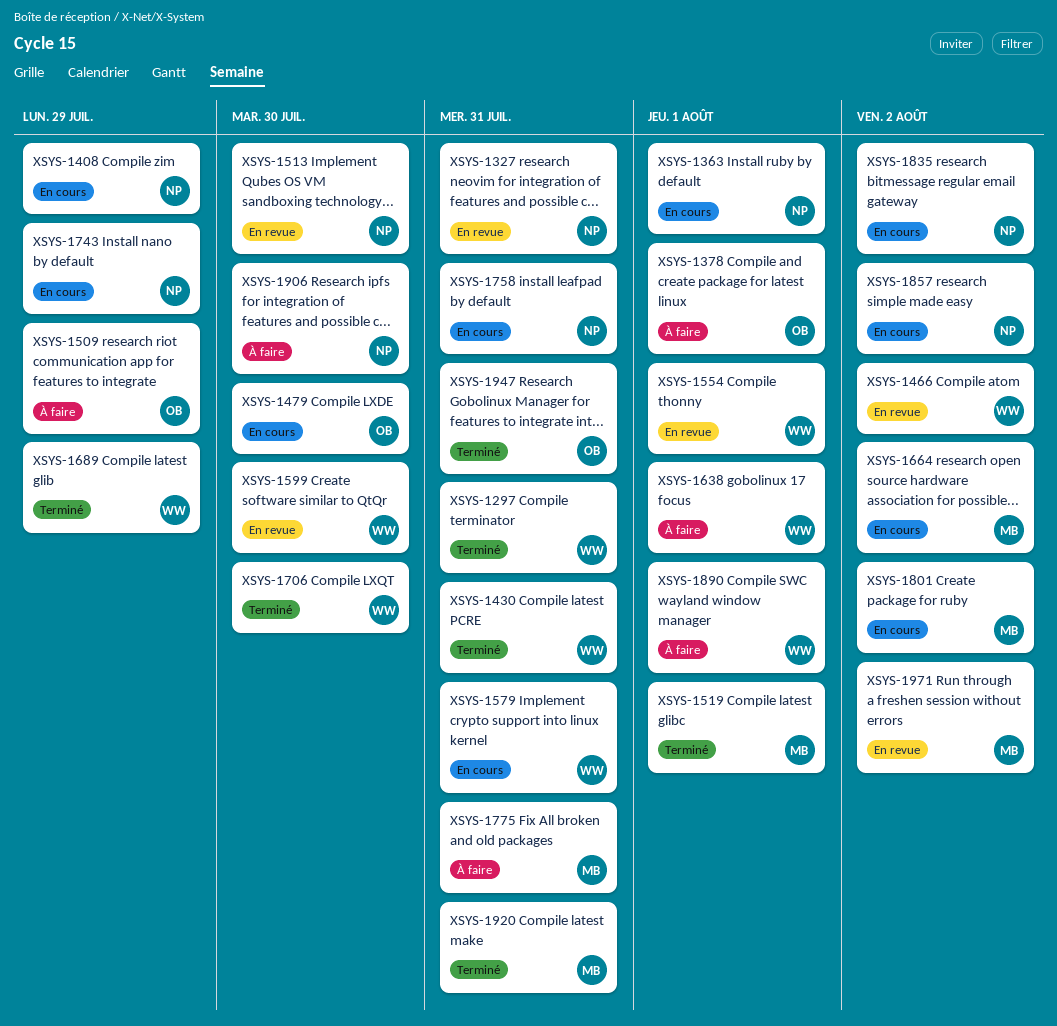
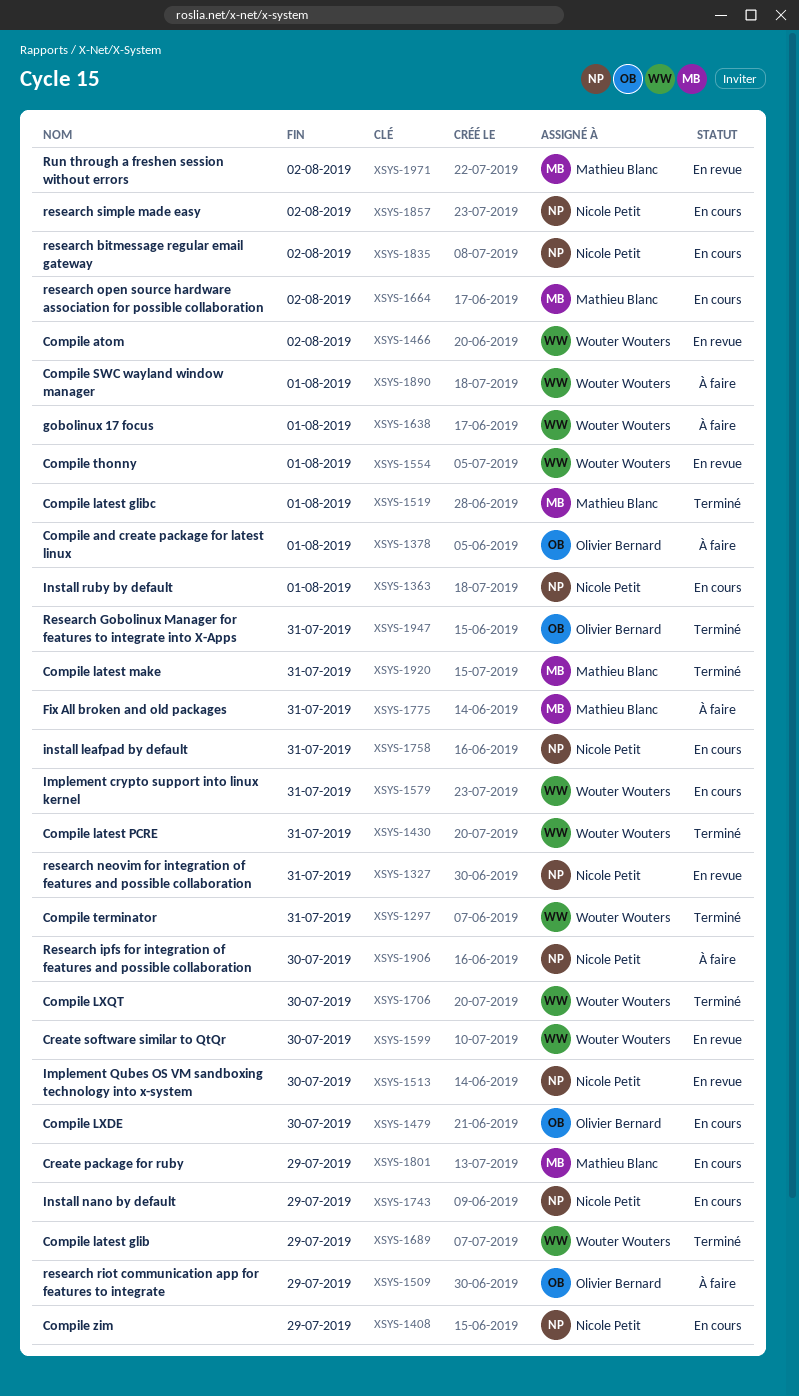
XSYS-1801, due: Aug 2 -> Jul 29

